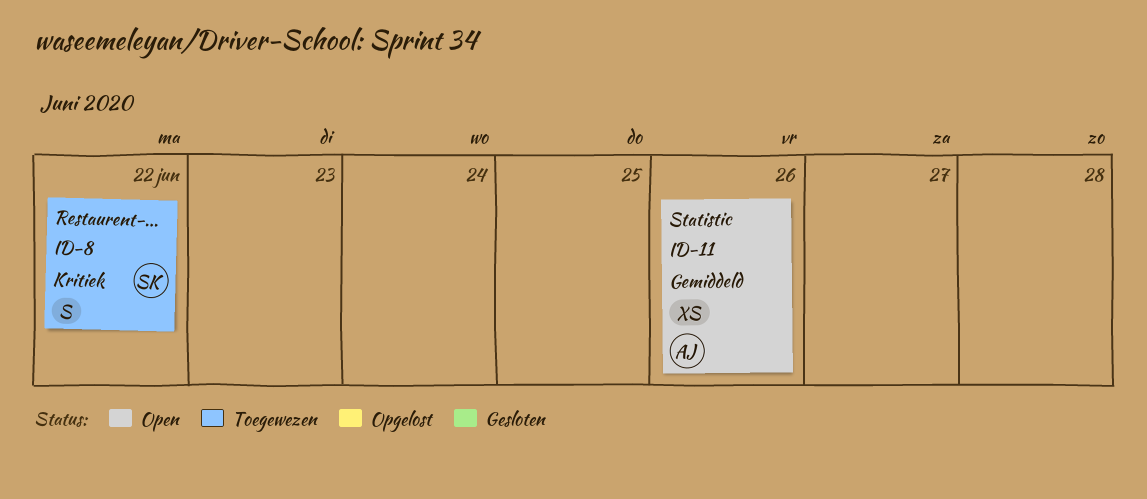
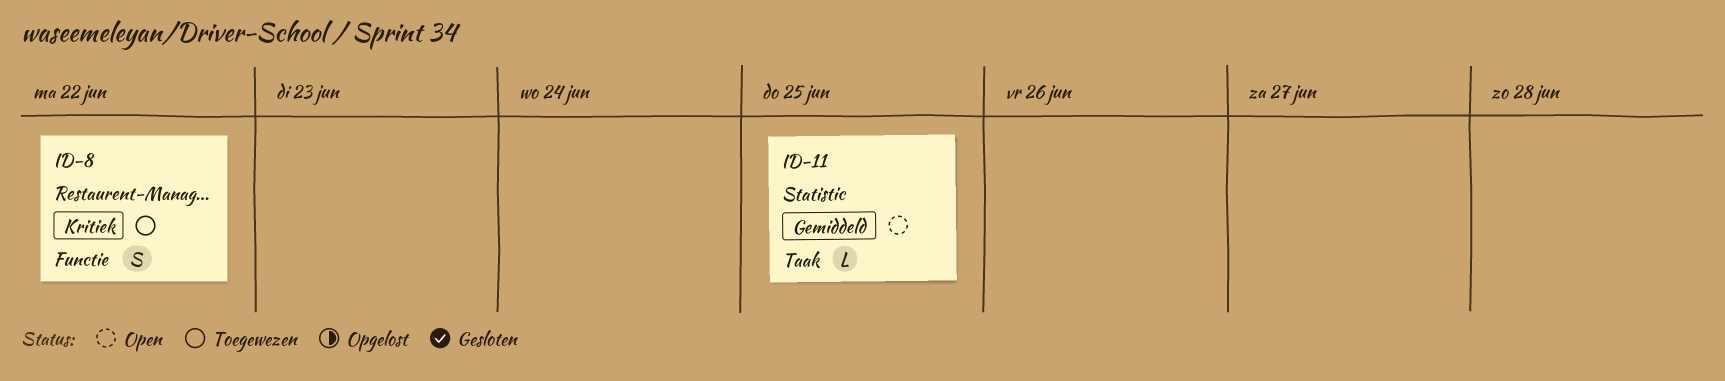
ID-11, estimate: XS -> L
ID-11, due: Jun 26 -> Jun 25

